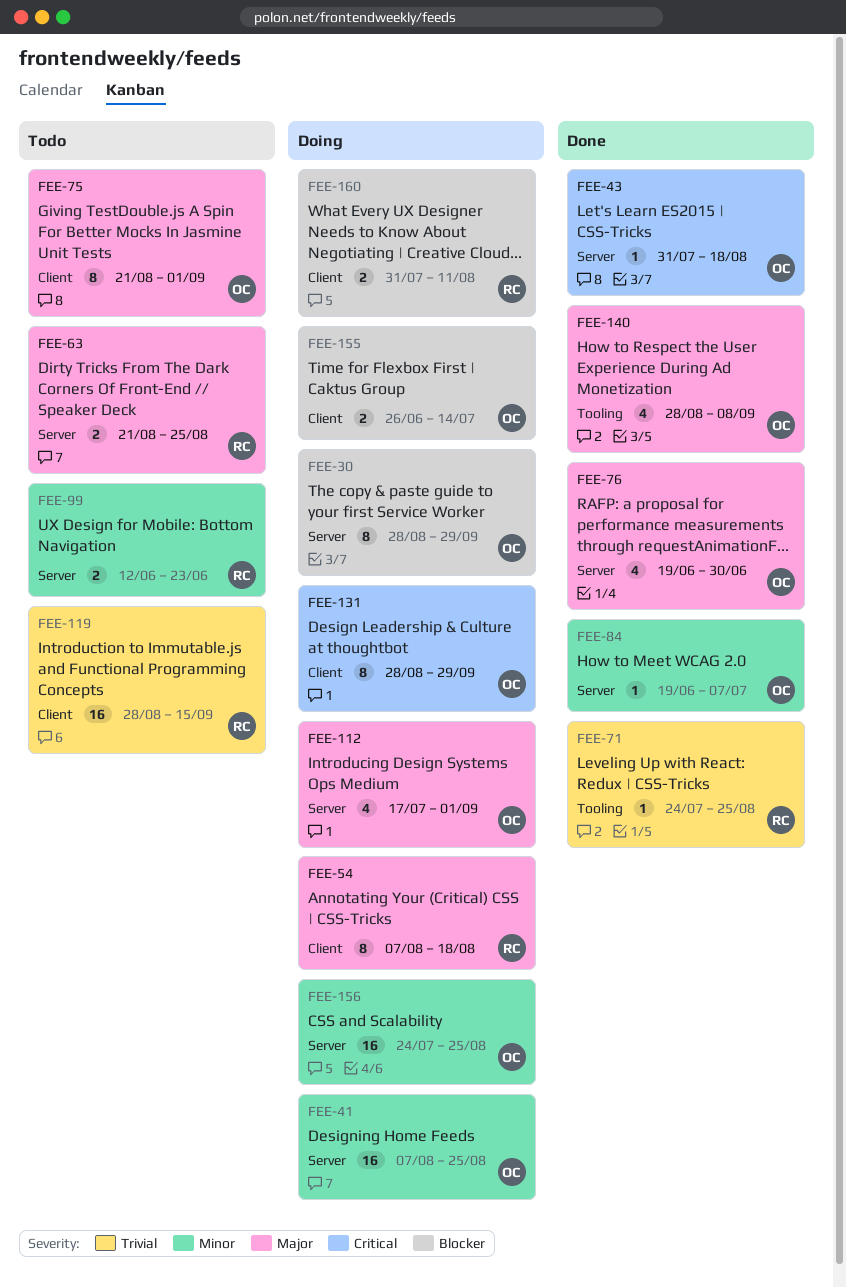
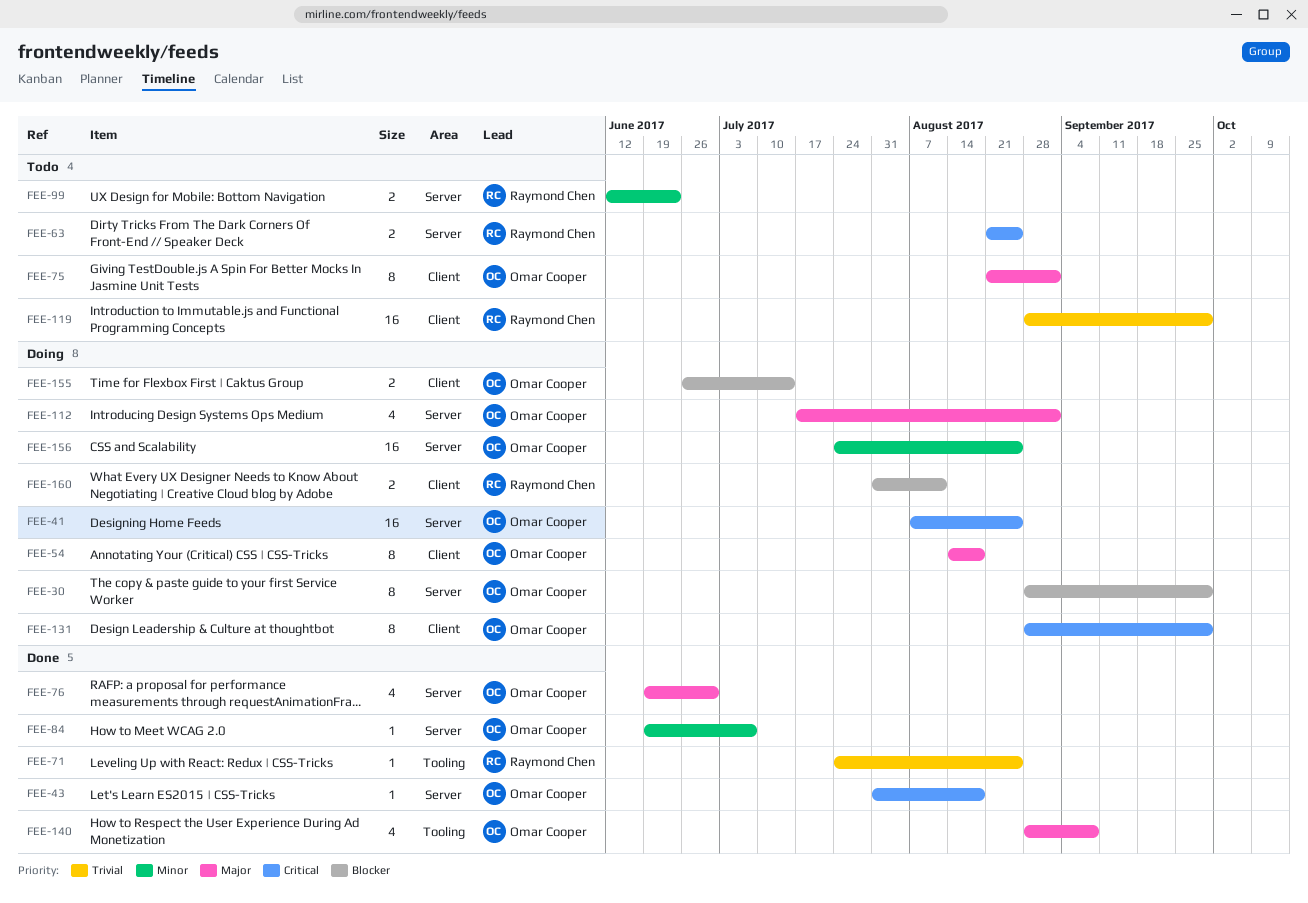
FEE-41, priority: Minor -> Critical
FEE-54, owner: Raymond Chen -> Omar Cooper
FEE-54, start: Aug 7 -> Aug 14
FEE-63, priority: Major -> Critical
FEE-119, due: Sep 15 -> Sep 29

